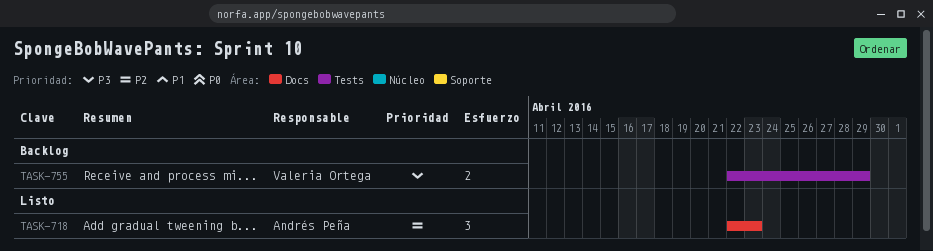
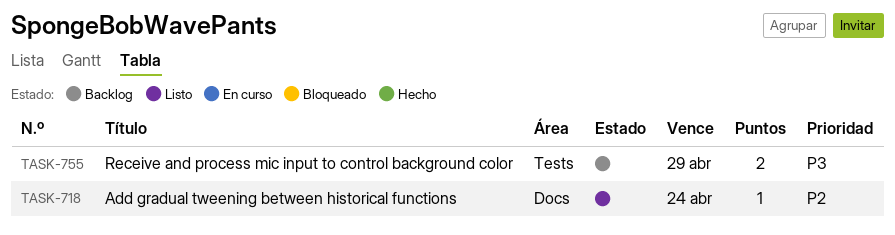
TASK-718, estimate: 3 -> 1
TASK-718, due: Apr 23 -> Apr 24

